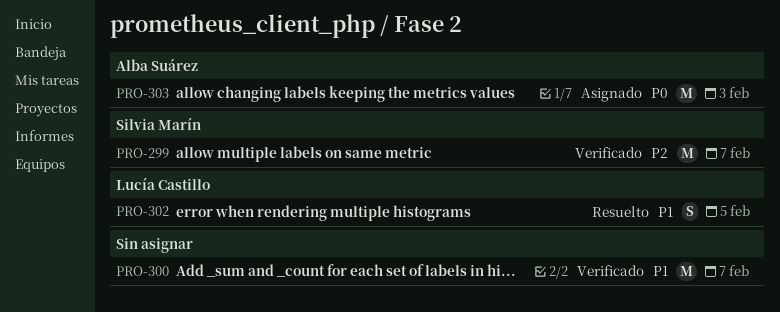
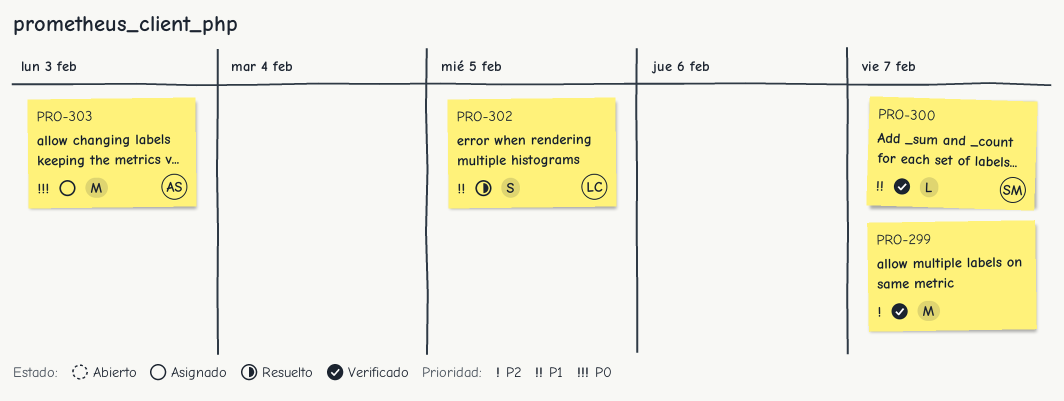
PRO-299, owner: Silvia Marín -> none
PRO-300, owner: none -> Silvia Marín
PRO-300, estimate: M -> L

